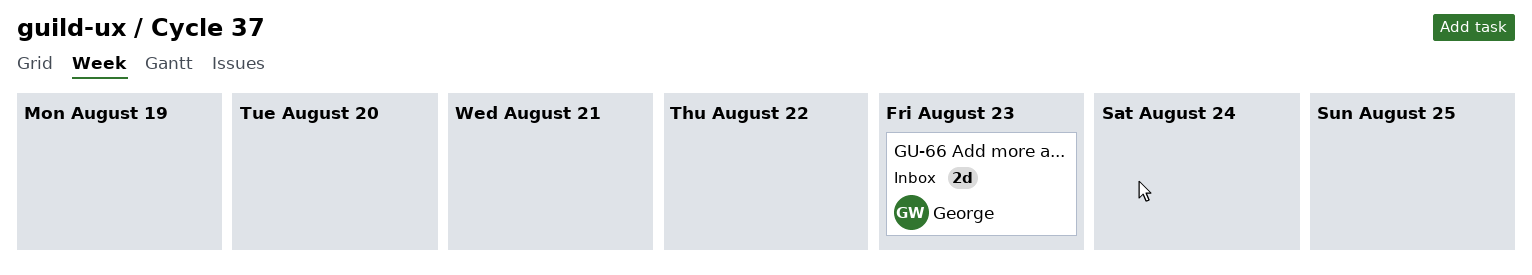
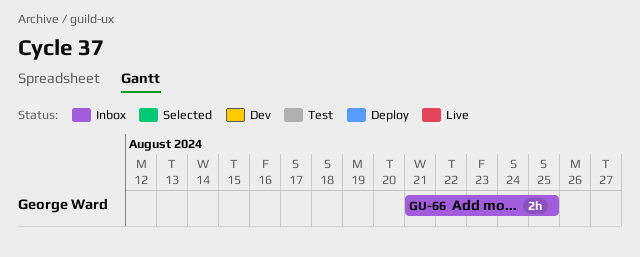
GU-66, estimate: 2d -> 2h
GU-66, due: Aug 23 -> Aug 25

